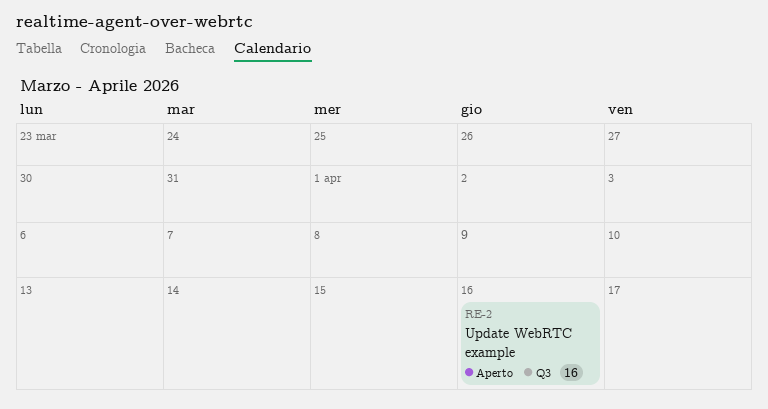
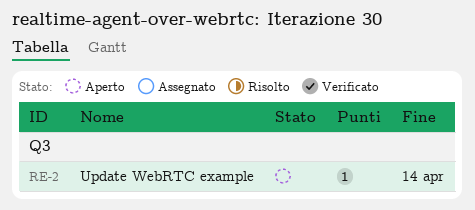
RE-2, estimate: 16 -> 1
RE-2, due: Apr 16 -> Apr 14

